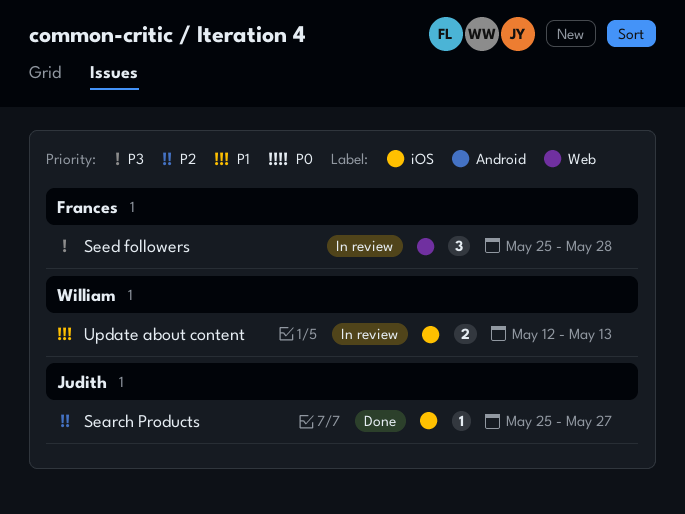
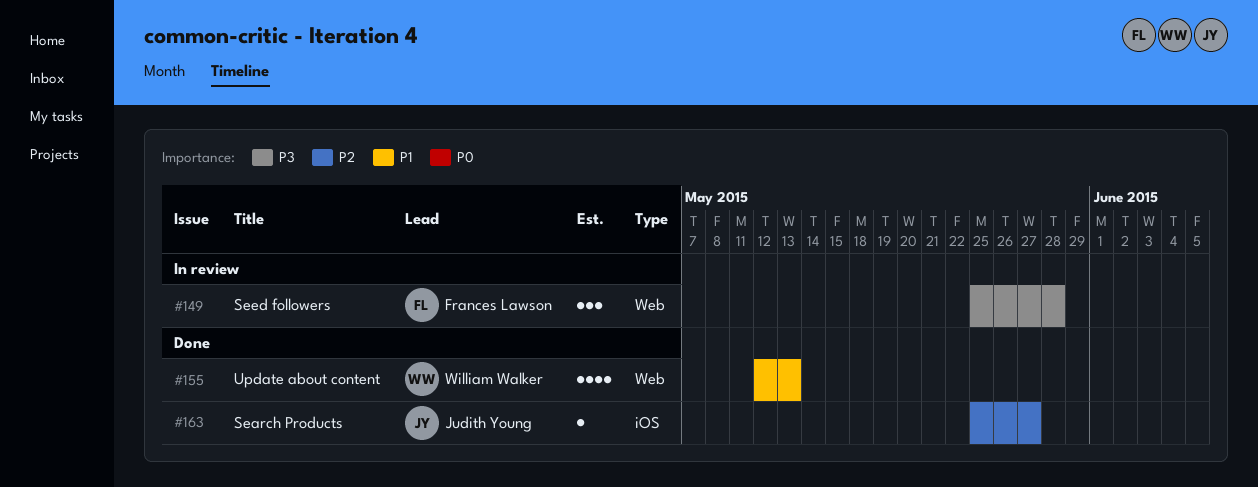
Update about content, status: In review -> Done
Update about content, label: iOS -> Web
Update about content, estimate: 2 -> 4

